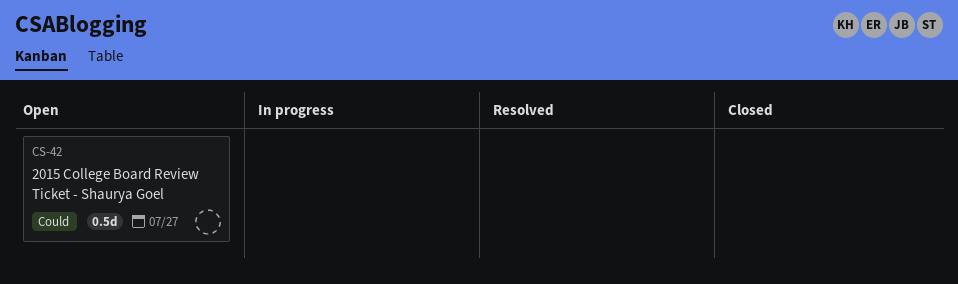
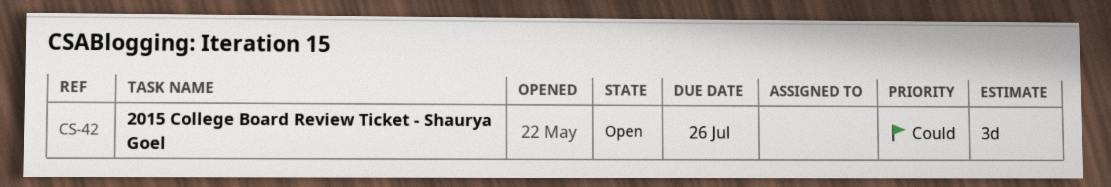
CS-42, estimate: 0.5d -> 3d
CS-42, due: Jul 27 -> Jul 26

